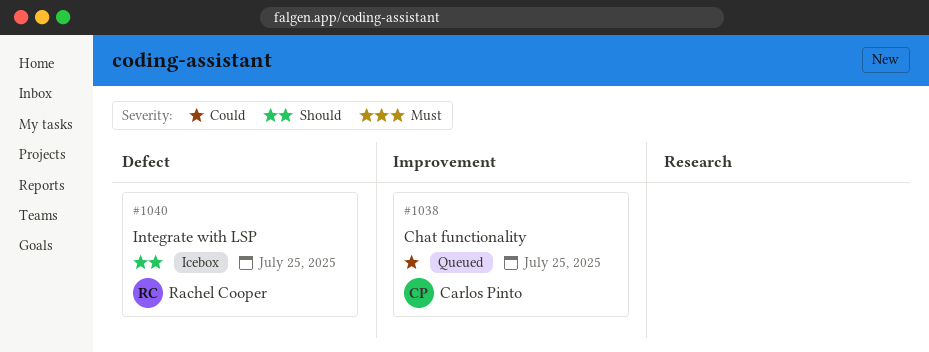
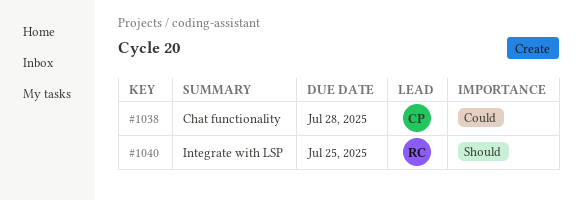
#1038, due: Jul 25 -> Jul 28

